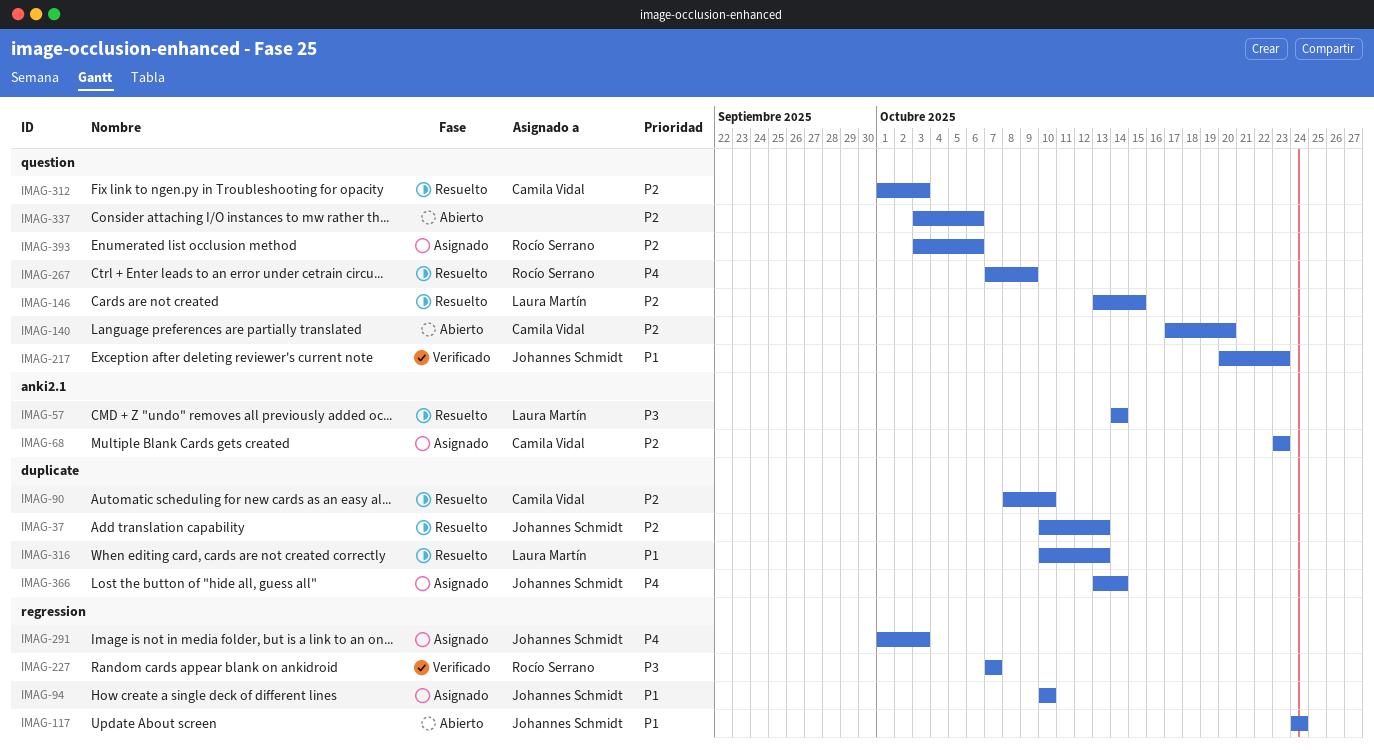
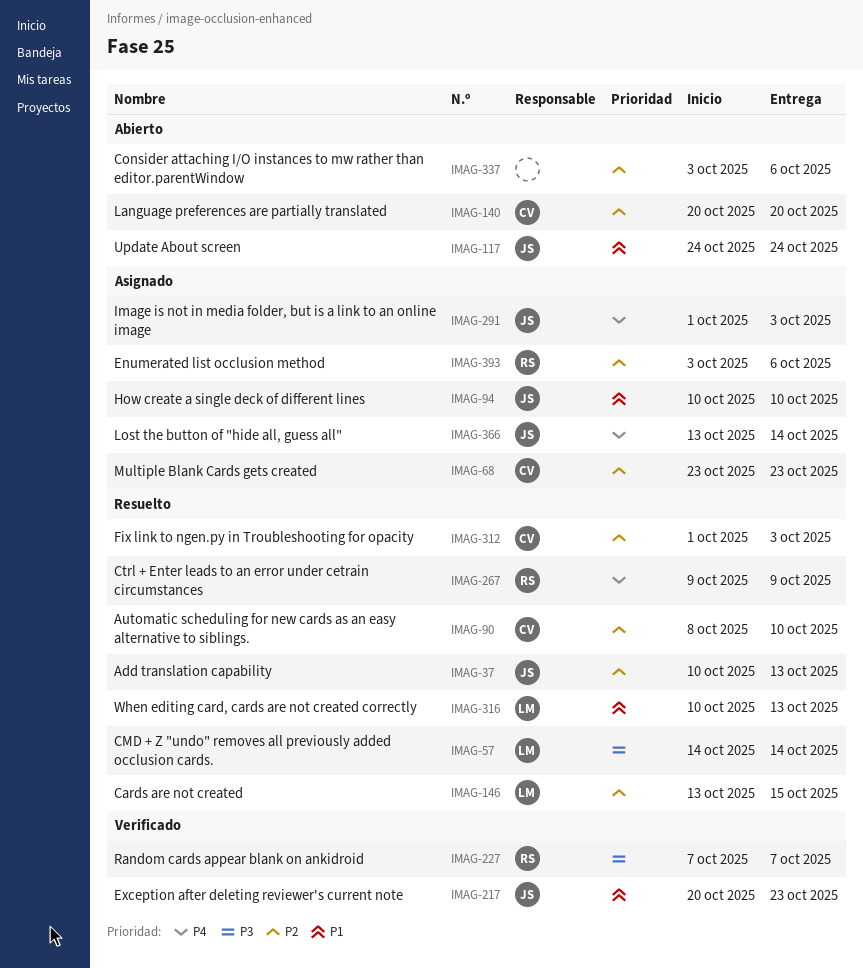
IMAG-140, start: Oct 17 -> Oct 20
IMAG-267, start: Oct 7 -> Oct 9

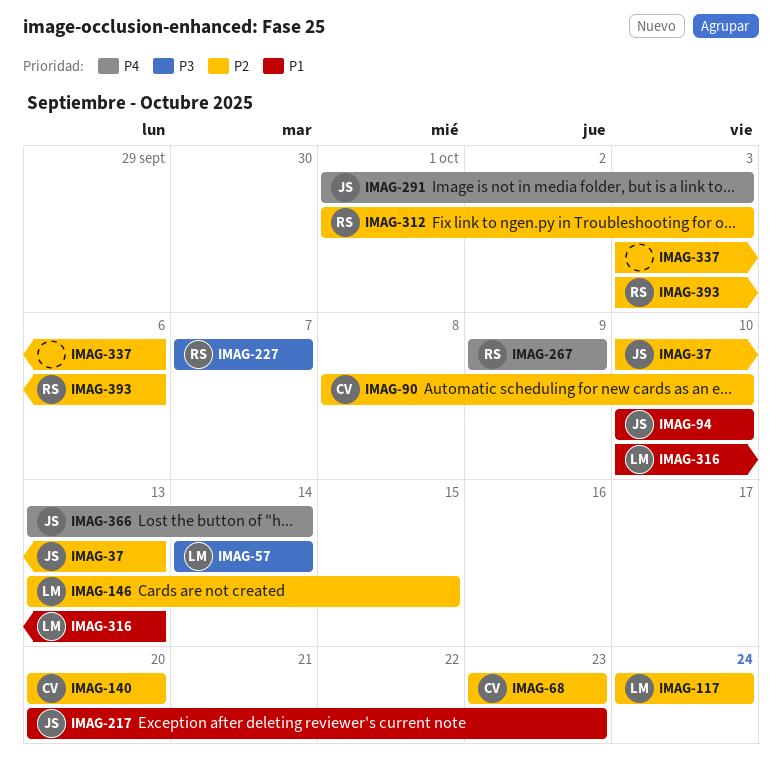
IMAG-117, owner: JS -> LM
IMAG-117, priority: P1 -> P2
IMAG-312, owner: CV -> RS

